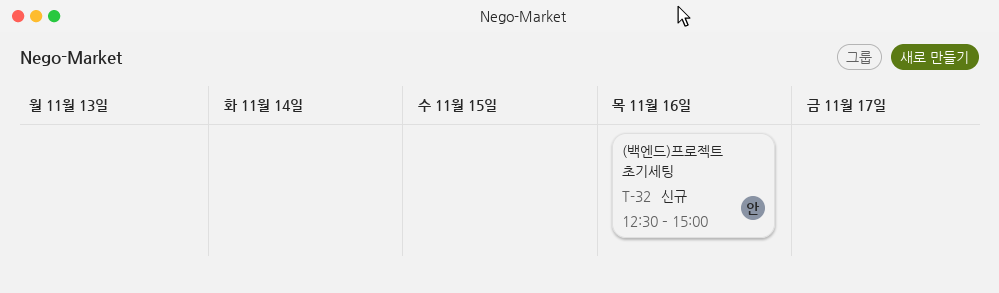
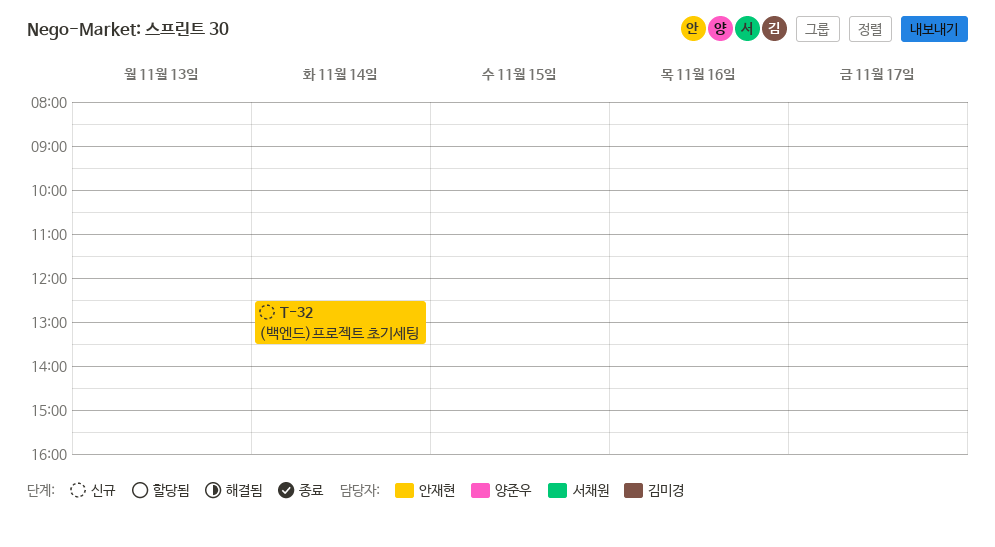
T-32, day: Nov 16 -> Nov 14
T-32, ends: 15:00 -> 13:30

